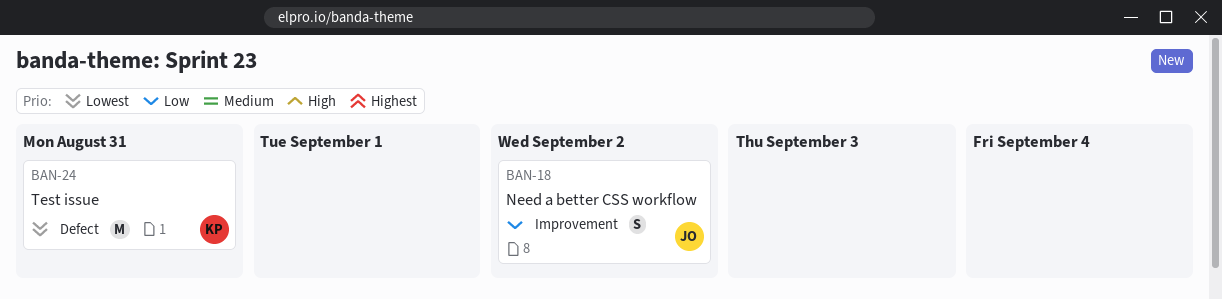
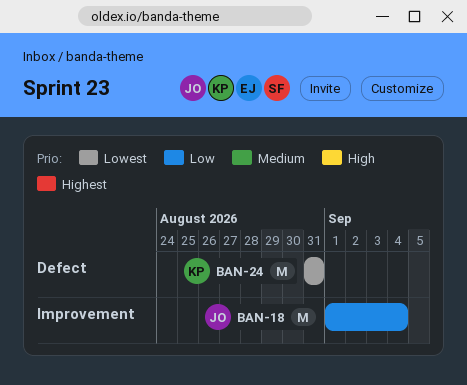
BAN-18, estimate: S -> M
BAN-18, due: Sep 2 -> Sep 4

